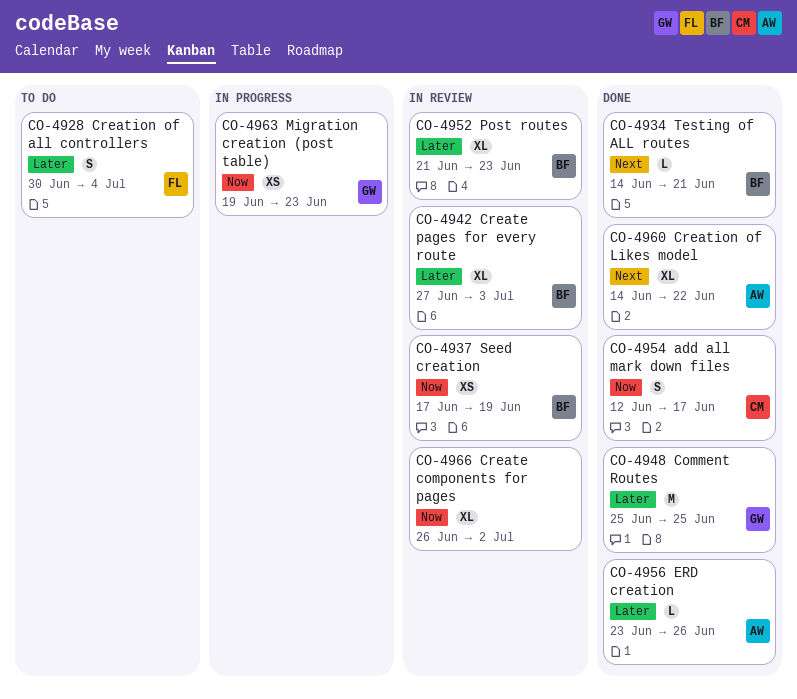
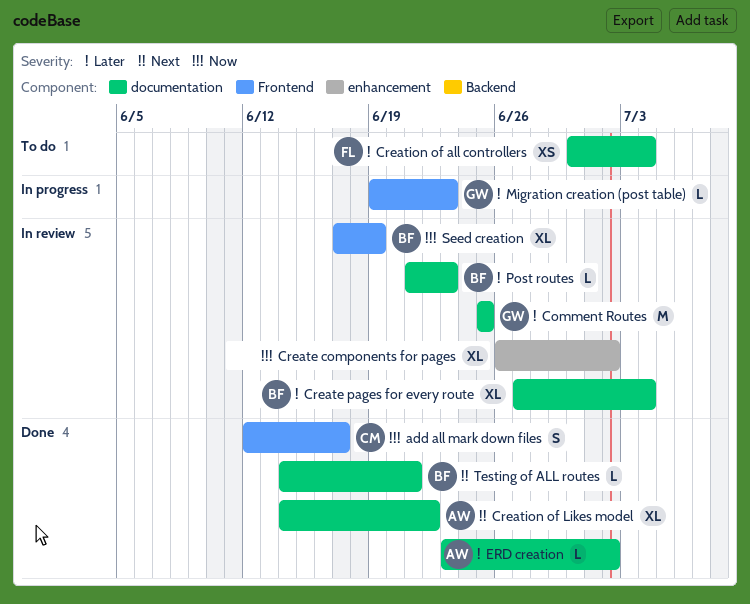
Comment Routes, status: Done -> In review
Create pages for every route, due: Jul 3 -> Jul 4
Creation of all controllers, estimate: S -> XS
ERD creation, due: Jun 26 -> Jul 2
Migration creation (post table), priority: Now -> Later
Migration creation (post table), estimate: XS -> L
Post routes, estimate: XL -> L
Seed creation, estimate: XS -> XL

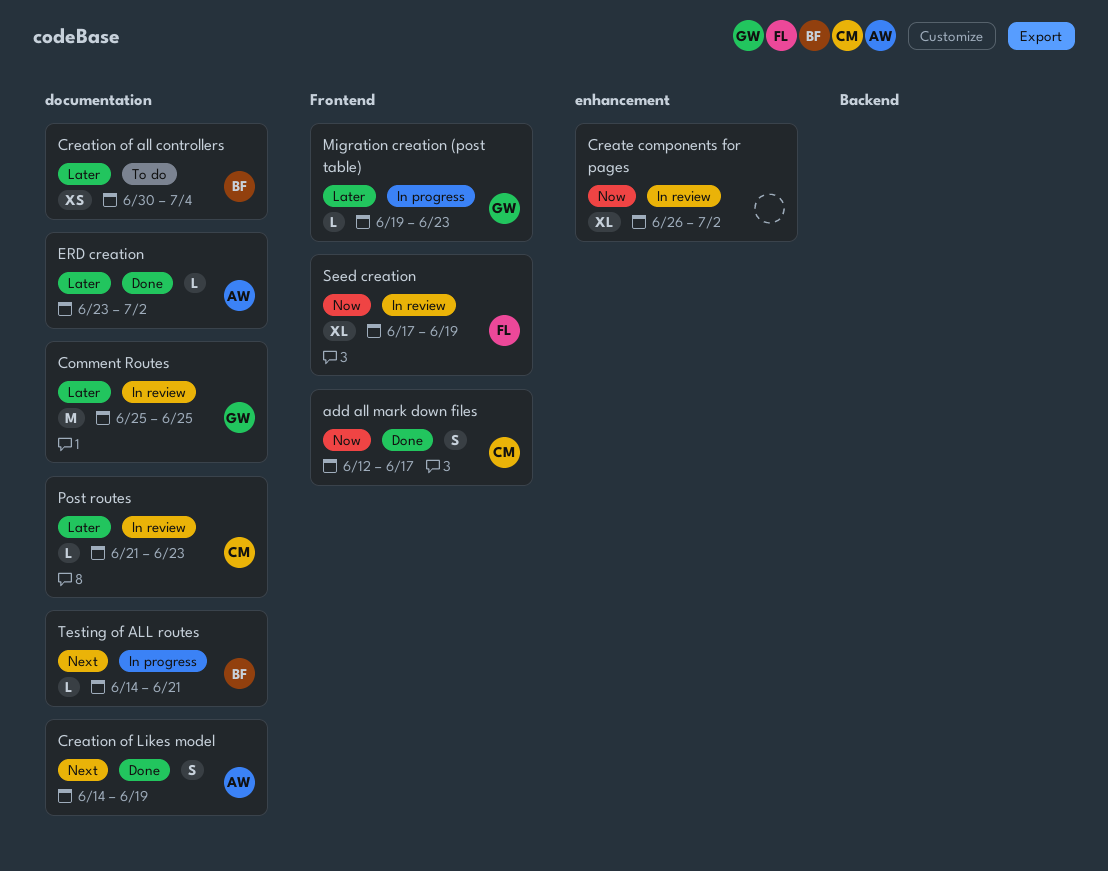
Create pages for every route: present -> none
Creation of all controllers, owner: FL -> BF
Creation of Likes model, estimate: XL -> S
Creation of Likes model, due: Jun 22 -> Jun 19
Post routes, owner: BF -> CM
Seed creation, owner: BF -> FL
Testing of ALL routes, status: Done -> In progress

